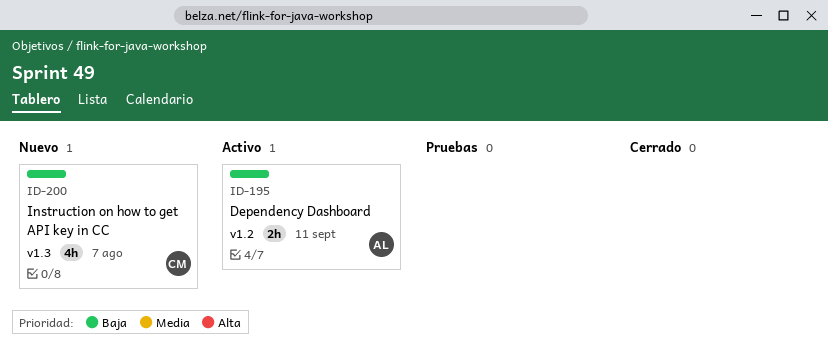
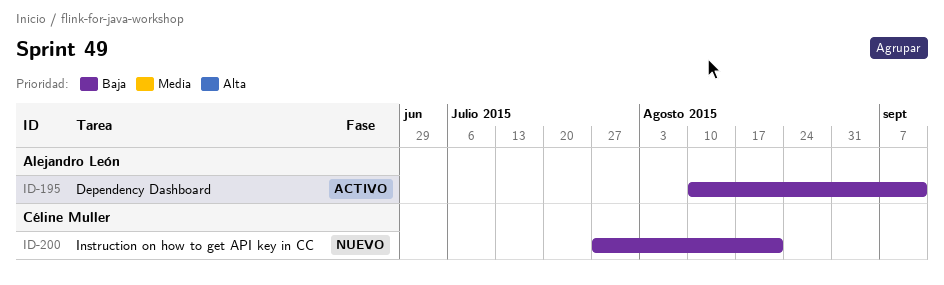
ID-200, due: Aug 7 -> Aug 21

